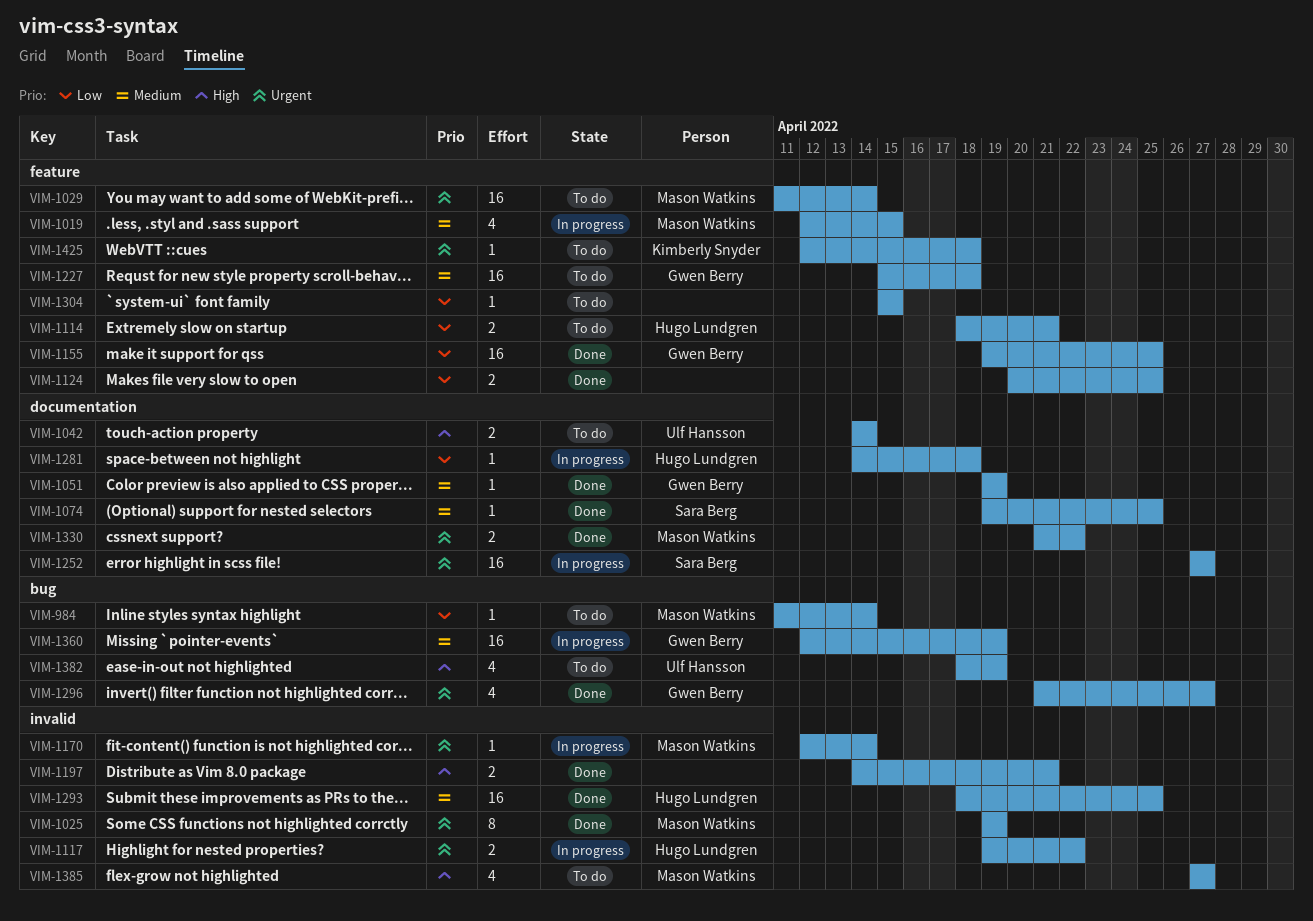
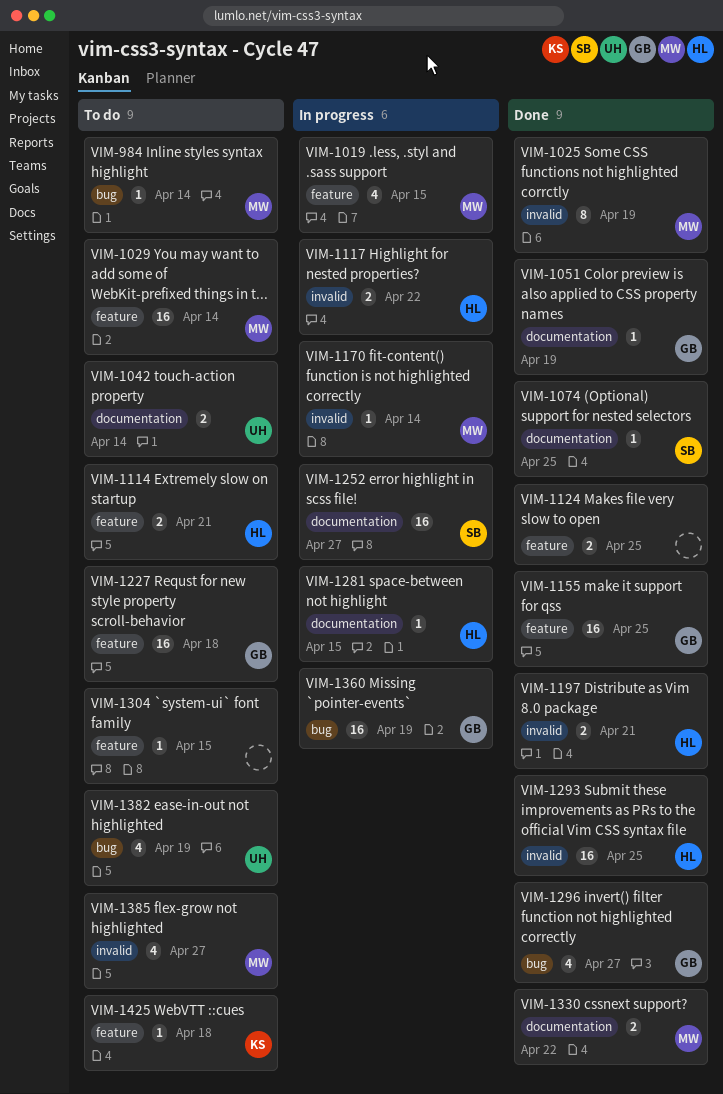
VIM-1197, owner: none -> Hugo Lundgren
VIM-1281, due: Apr 18 -> Apr 15

